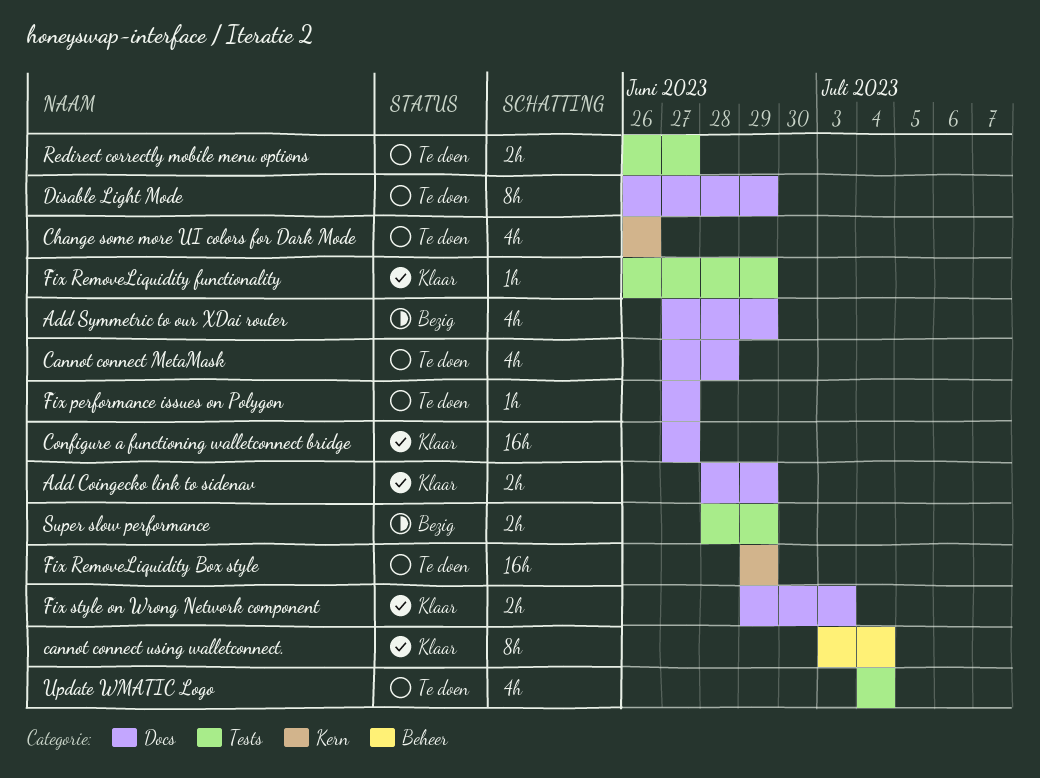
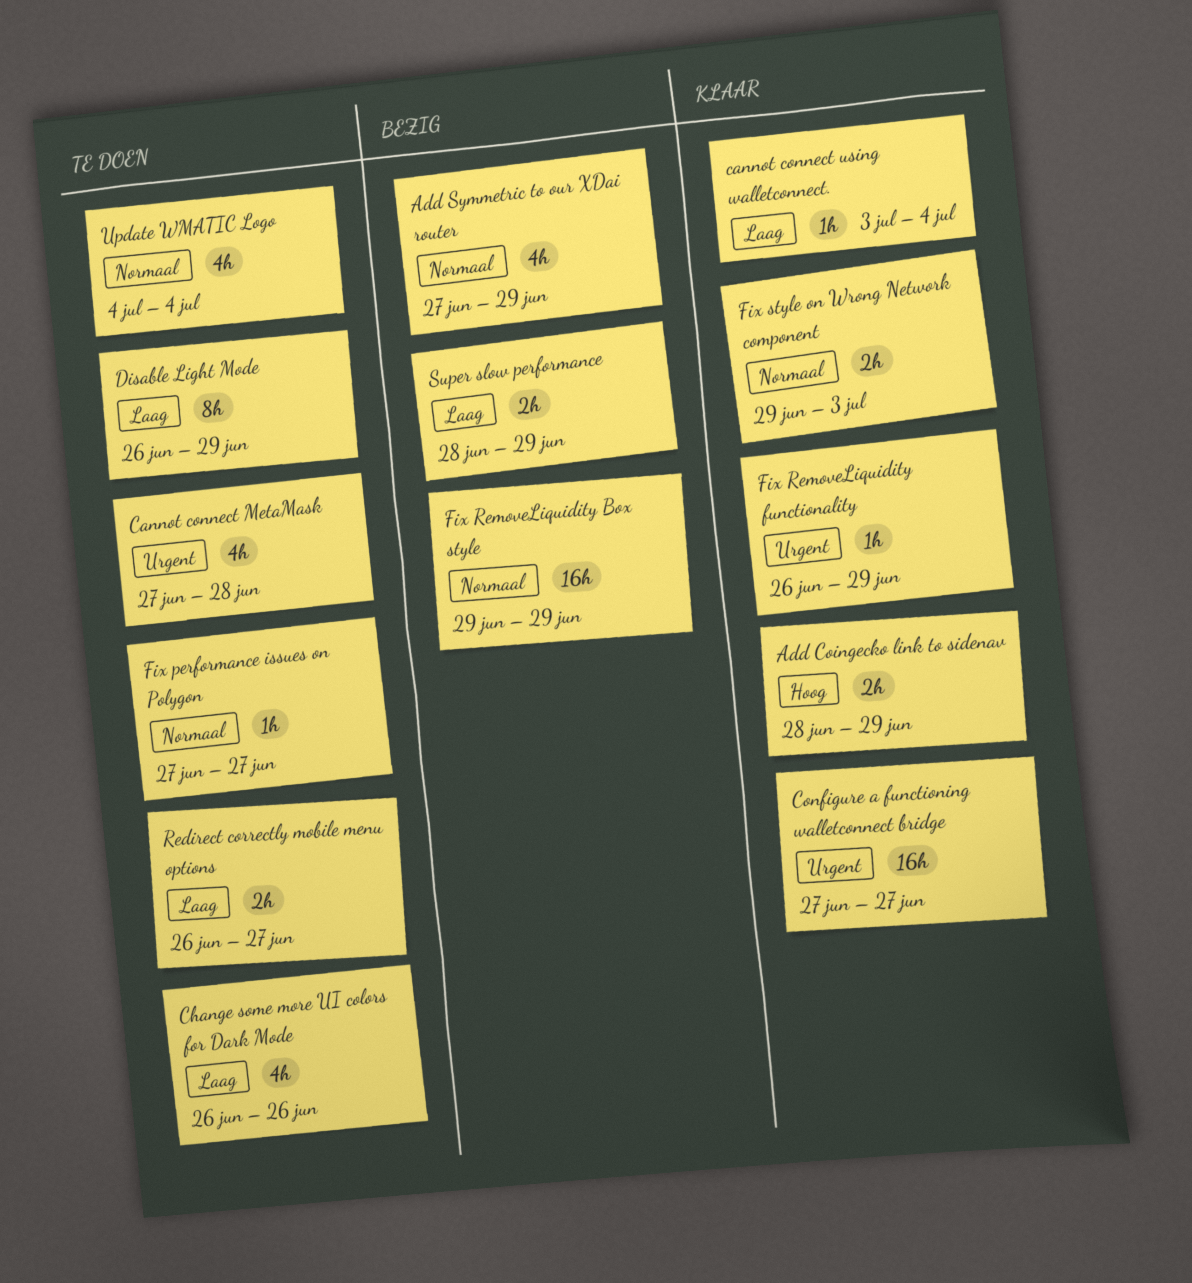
cannot connect using walletconnect., estimate: 8h -> 1h
Fix RemoveLiquidity Box style, status: Te doen -> Bezig

